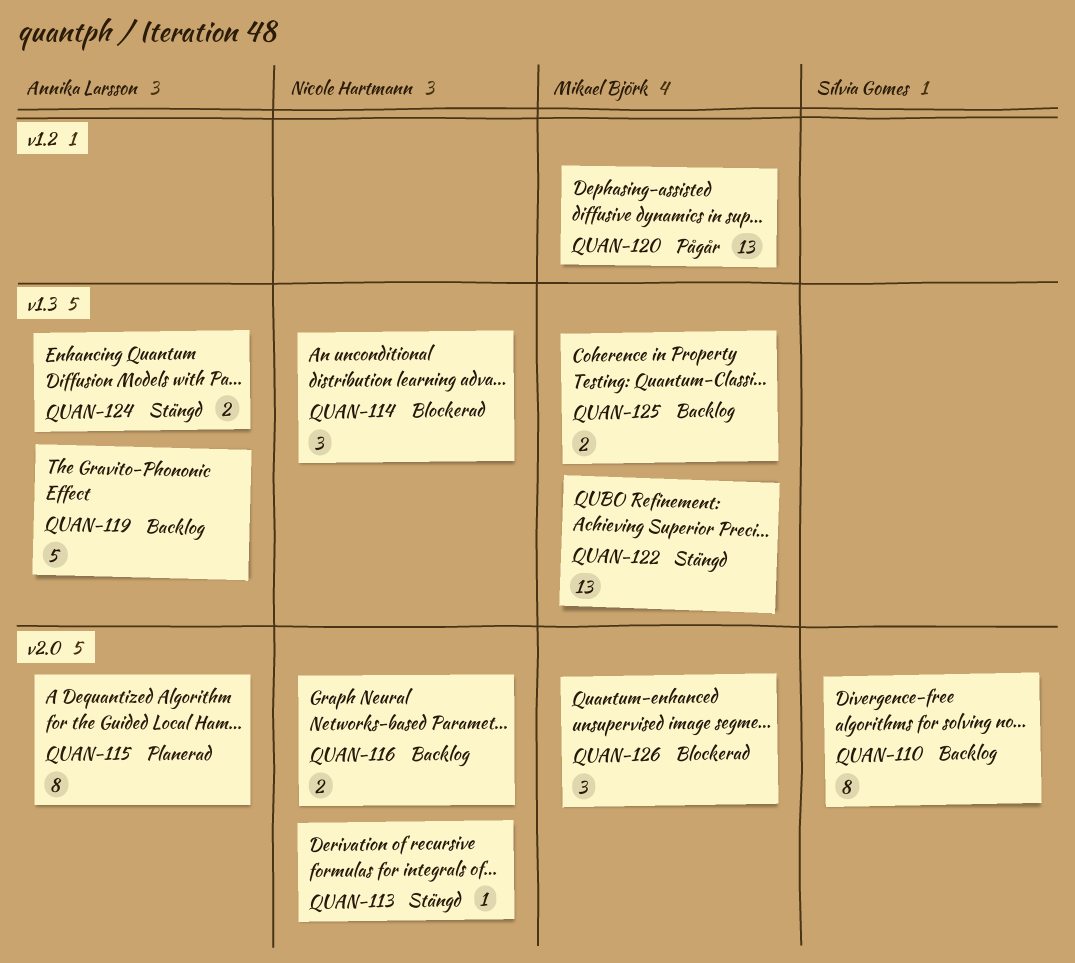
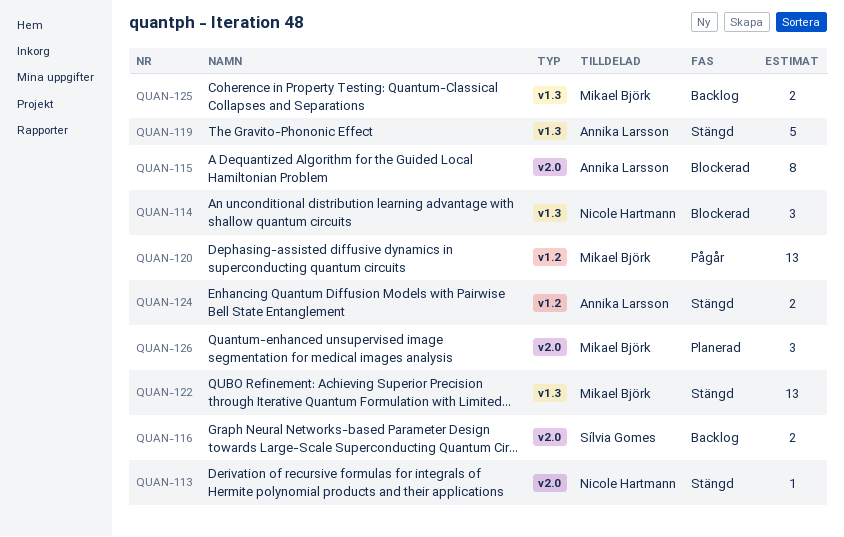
QUAN-110: present -> none
QUAN-115, status: Planerad -> Blockerad
QUAN-116, owner: Nicole Hartmann -> Sílvia Gomes
QUAN-119, status: Backlog -> Stängd
QUAN-124, label: v1.3 -> v1.2
QUAN-126, status: Blockerad -> Planerad

